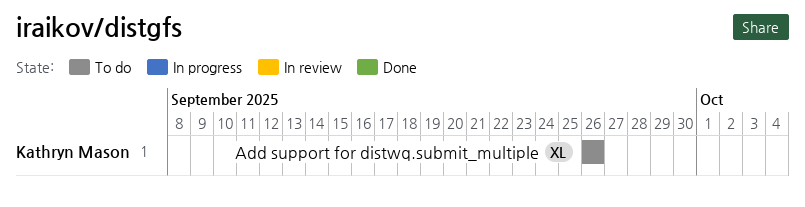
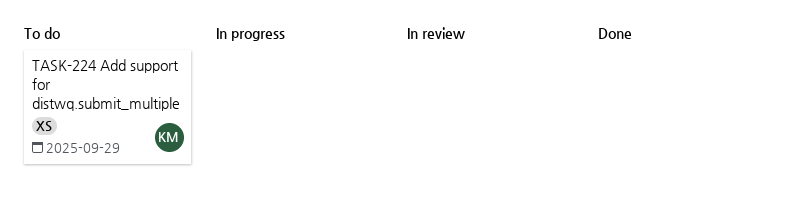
Add support for distwq.submit_multiple, estimate: XL -> XS
Add support for distwq.submit_multiple, due: Sep 26 -> Sep 29

